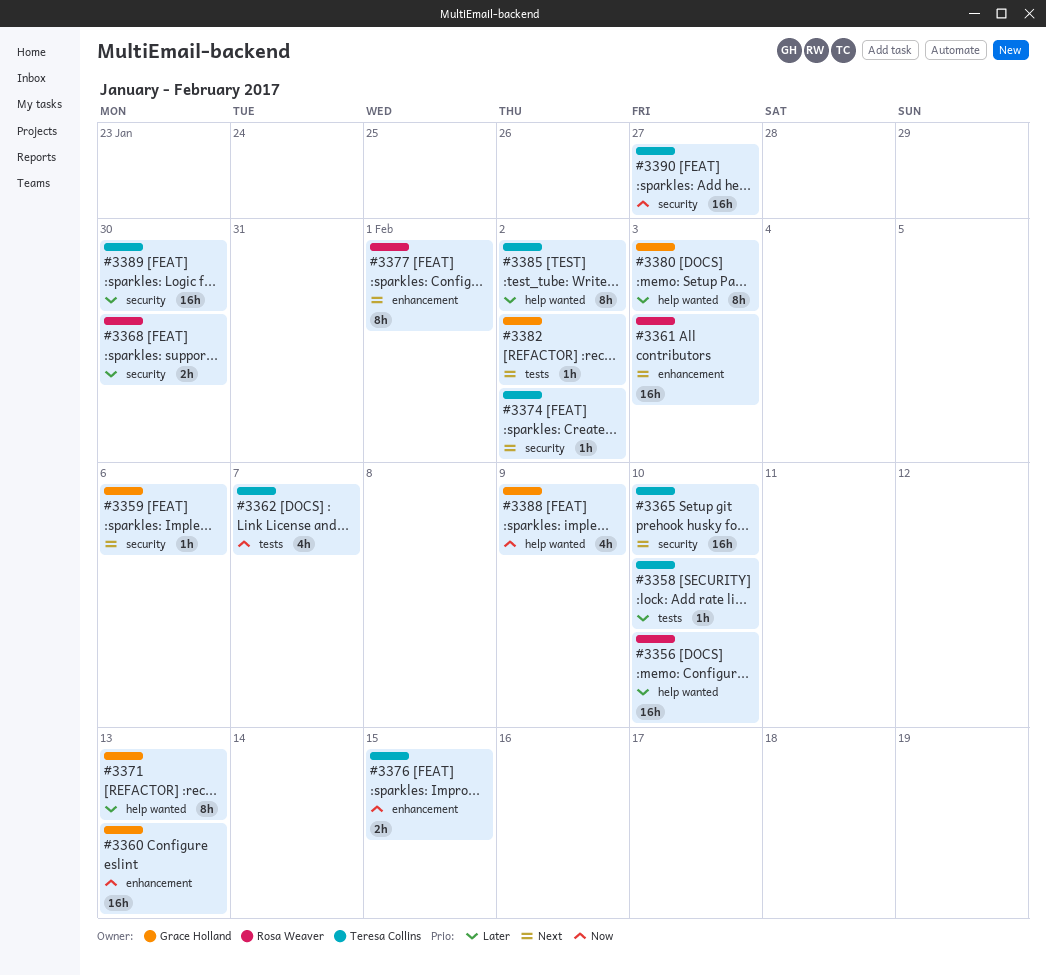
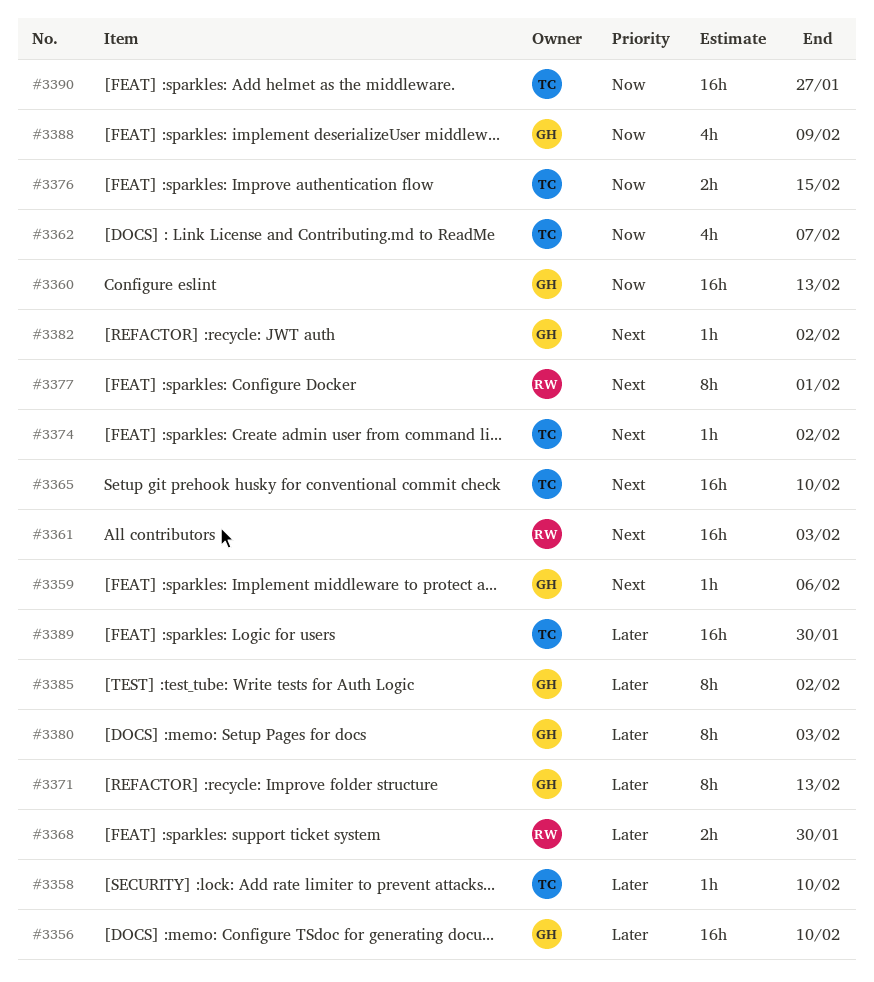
#3356, owner: Rosa Weaver -> Grace Holland
#3385, owner: Teresa Collins -> Grace Holland

